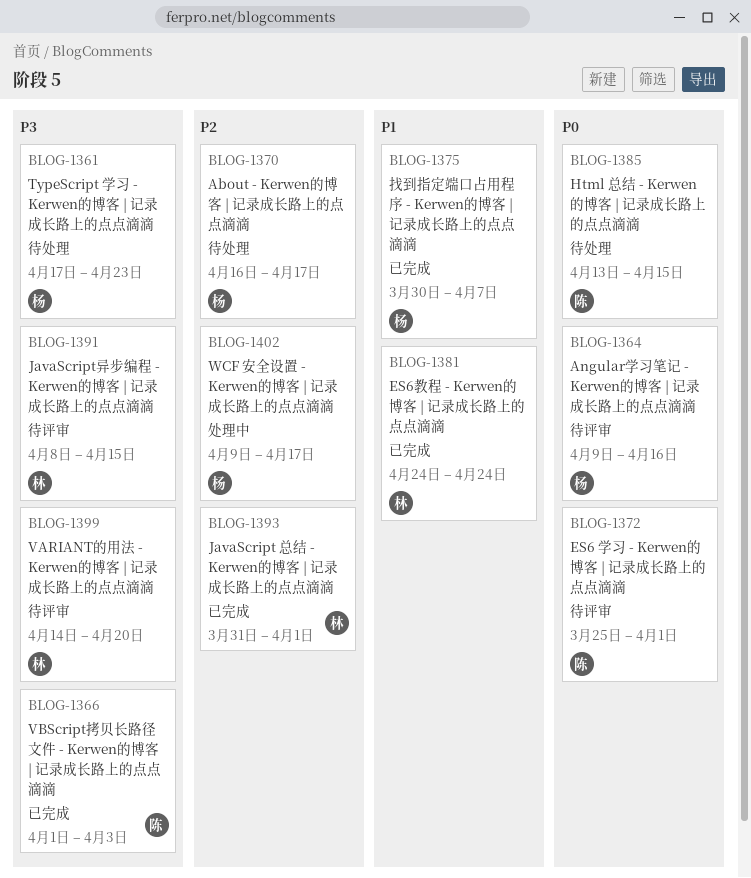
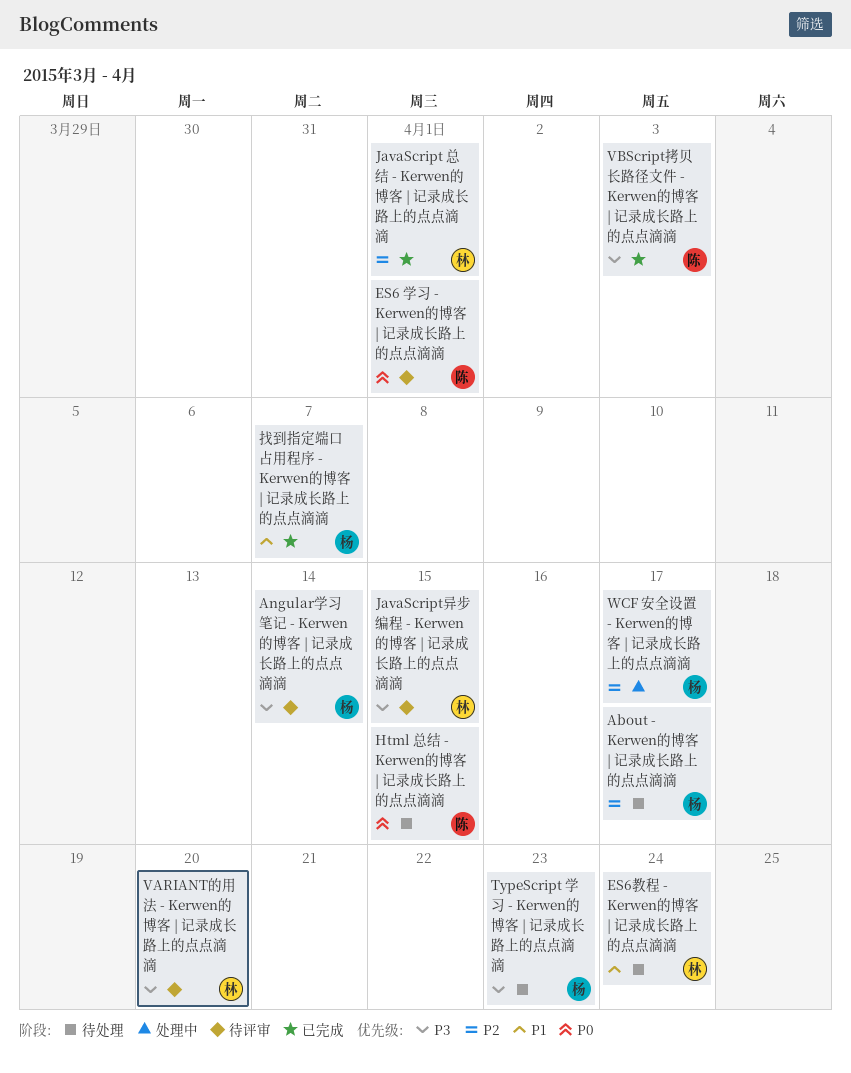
Angular学习笔记 - Kerwen的博客 | 记录成长路上的点点滴滴, priority: P0 -> P3
Angular学习笔记 - Kerwen的博客 | 记录成长路上的点点滴滴, due: Apr 16 -> Apr 14
ES6教程 - Kerwen的博客 | 记录成长路上的点点滴滴, status: 已完成 -> 待处理

